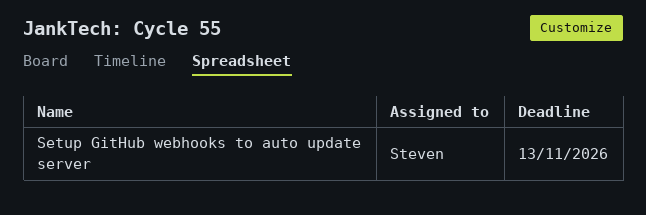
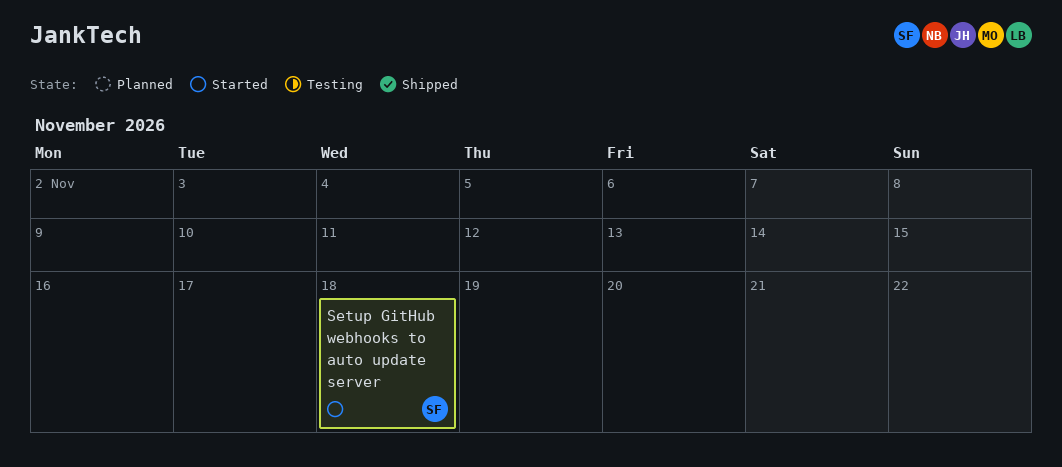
Setup GitHub webhooks to auto update server, due: Nov 13 -> Nov 18

